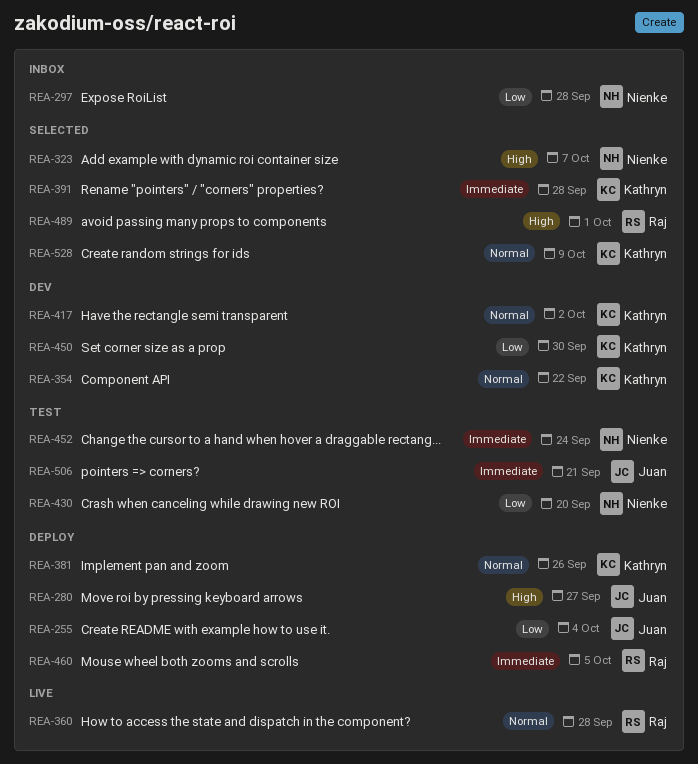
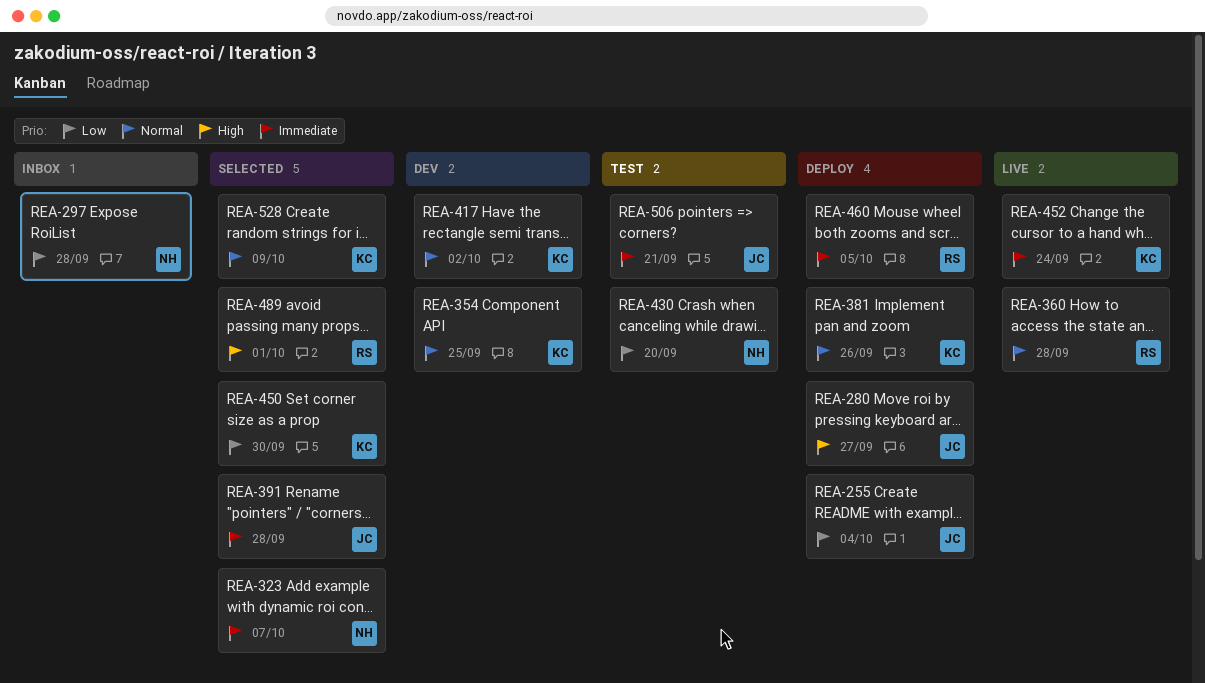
REA-323, priority: High -> Immediate
REA-354, due: Sep 22 -> Sep 25
REA-391, owner: Kathryn -> Juan
REA-450, status: Dev -> Selected
REA-452, status: Test -> Live
REA-452, owner: Nienke -> Kathryn

